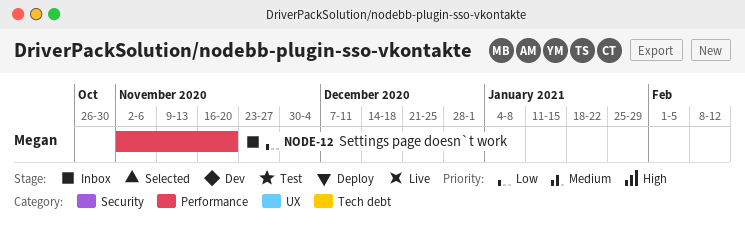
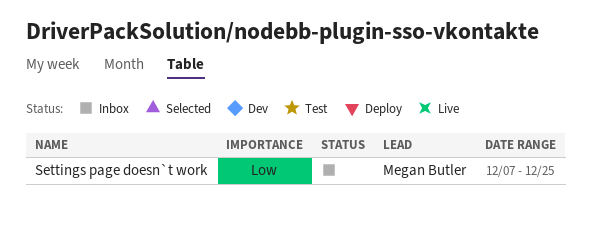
Settings page doesn`t work, start: Nov 2 -> Dec 7
Settings page doesn`t work, due: Nov 20 -> Dec 25

